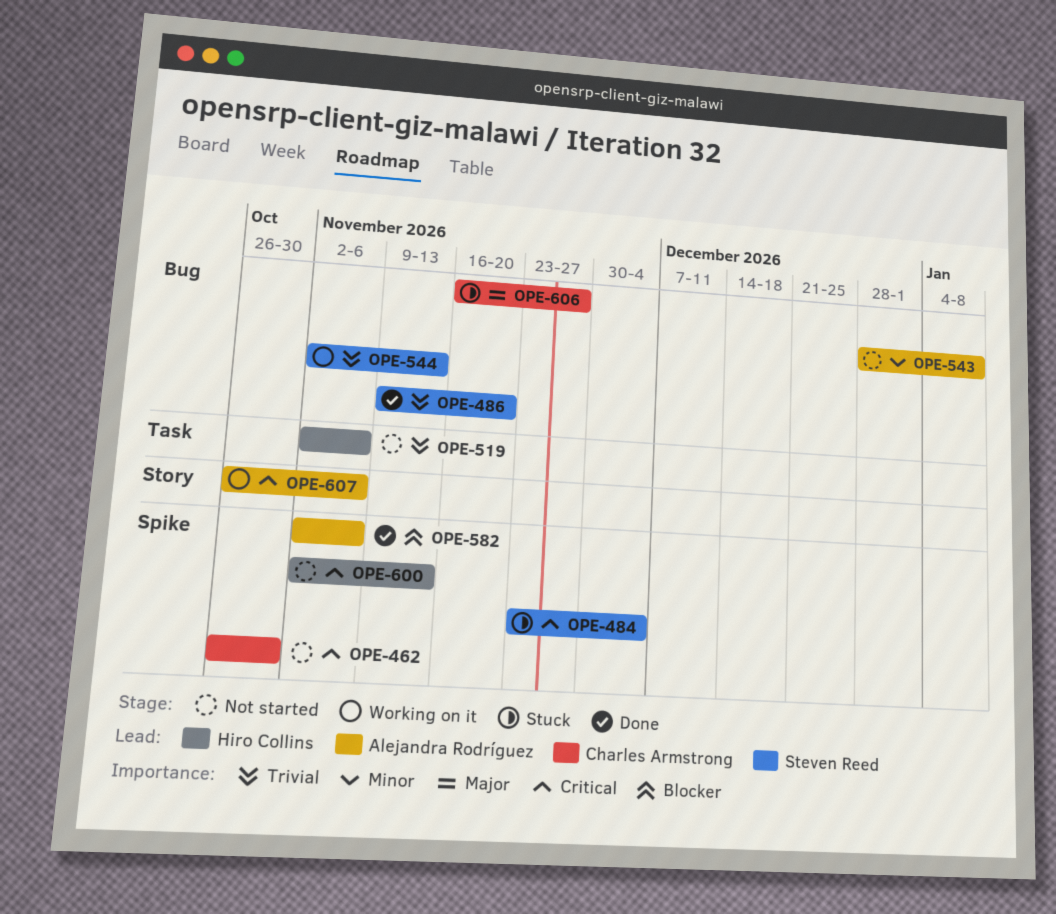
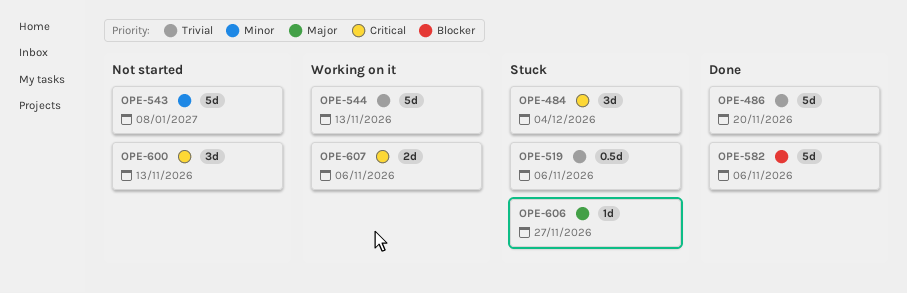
OPE-462: present -> none
OPE-519, status: Not started -> Stuck

